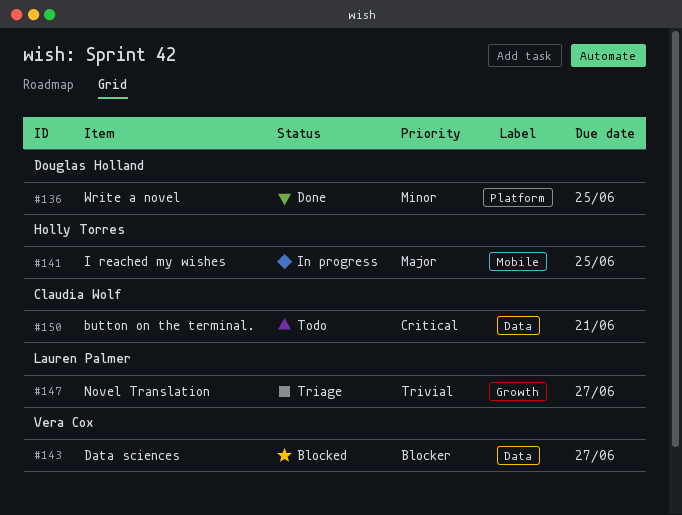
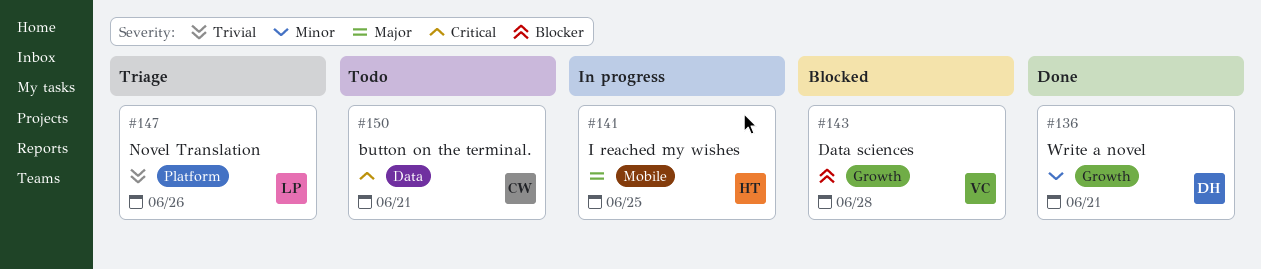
#136, label: Platform -> Growth
#136, due: Jun 25 -> Jun 21
#143, label: Data -> Growth
#143, due: Jun 27 -> Jun 28
#147, label: Growth -> Platform
#147, due: Jun 27 -> Jun 26

